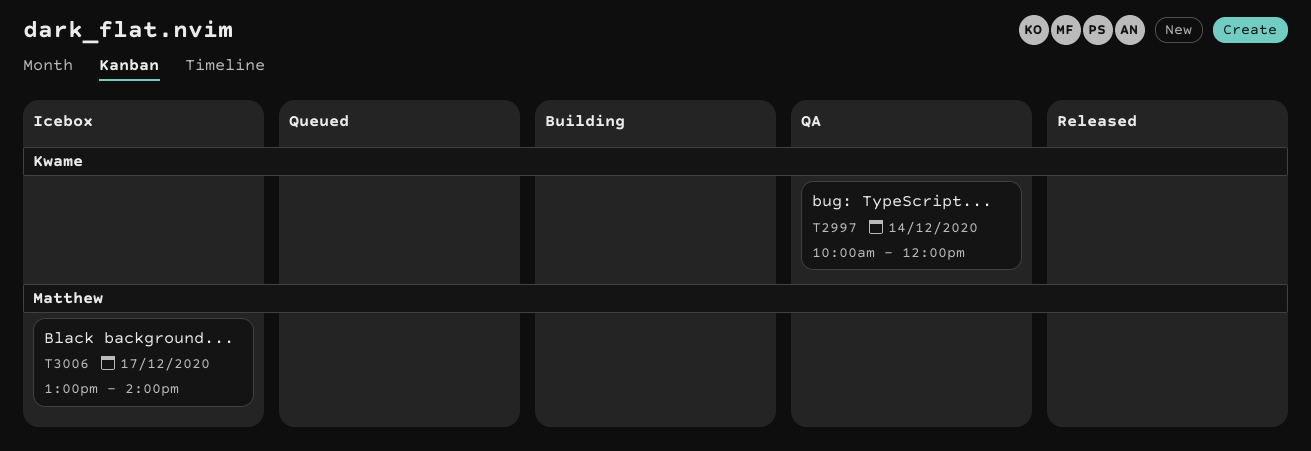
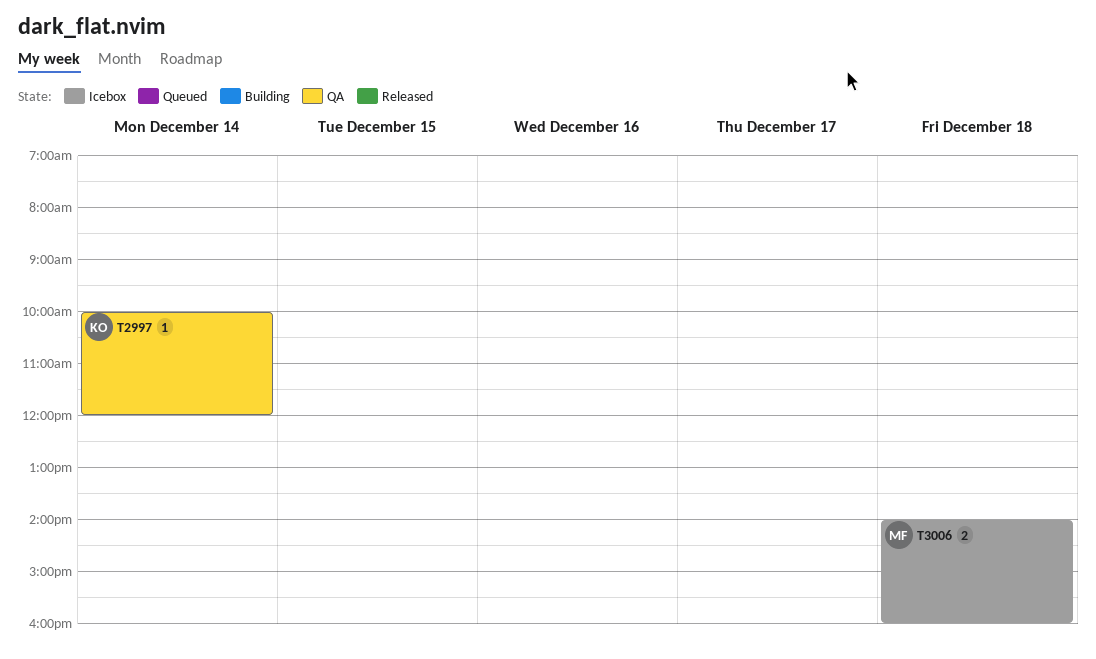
T3006, day: Dec 17 -> Dec 18
T3006, begins: 13:00 -> 14:00
T3006, ends: 14:00 -> 16:00

